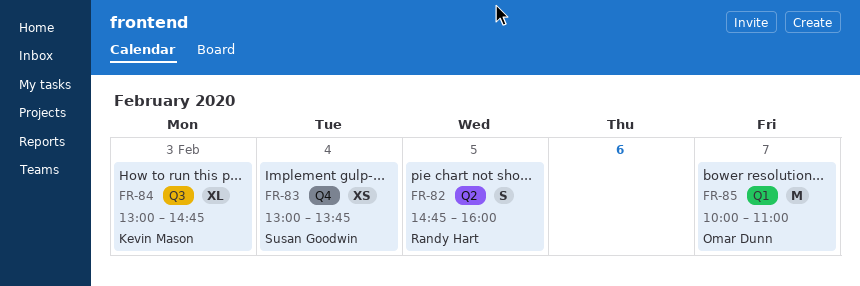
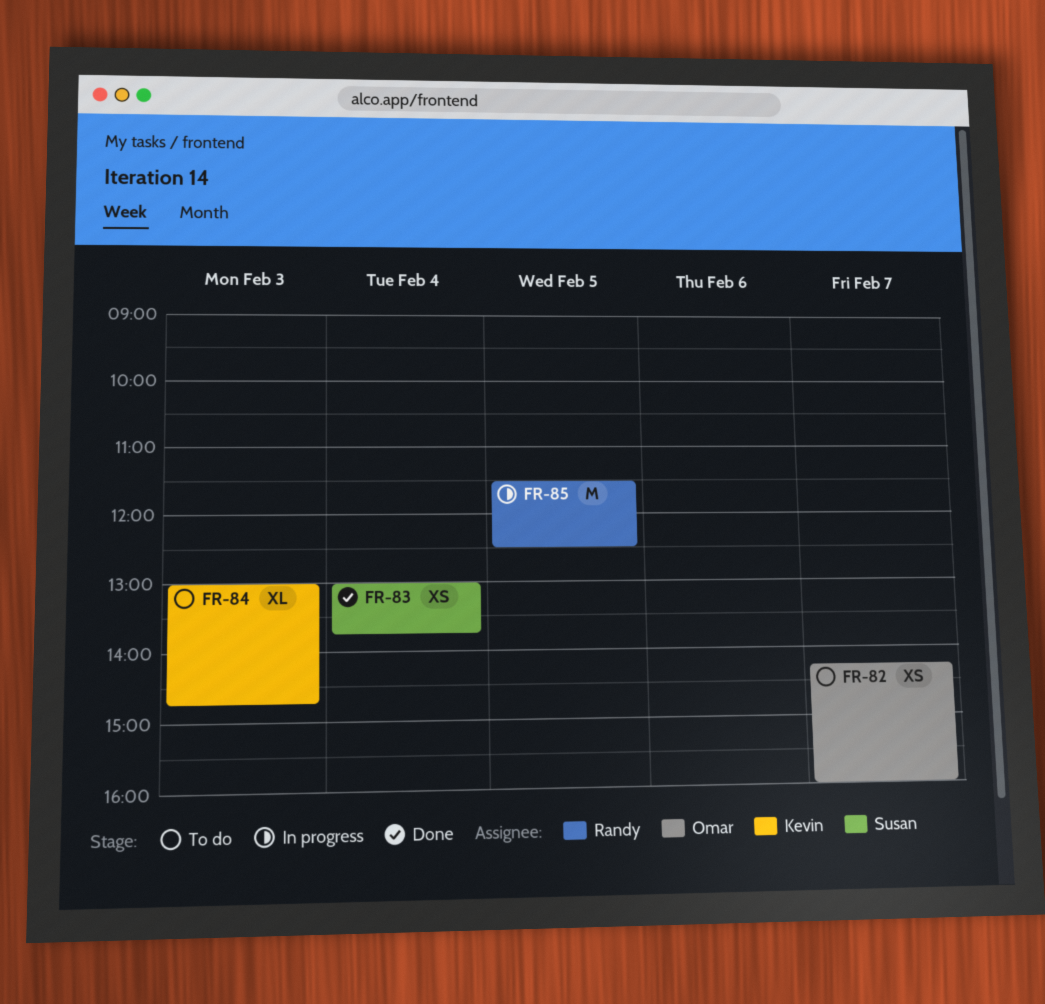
FR-82, owner: Randy Hart -> Omar Dunn
FR-82, estimate: S -> XS
FR-82, day: Feb 5 -> Feb 7
FR-82, begins: 14:45 -> 14:15
FR-85, owner: Omar Dunn -> Randy Hart
FR-85, day: Feb 7 -> Feb 5
FR-85, begins: 10:00 -> 11:30
FR-85, ends: 11:00 -> 12:30

